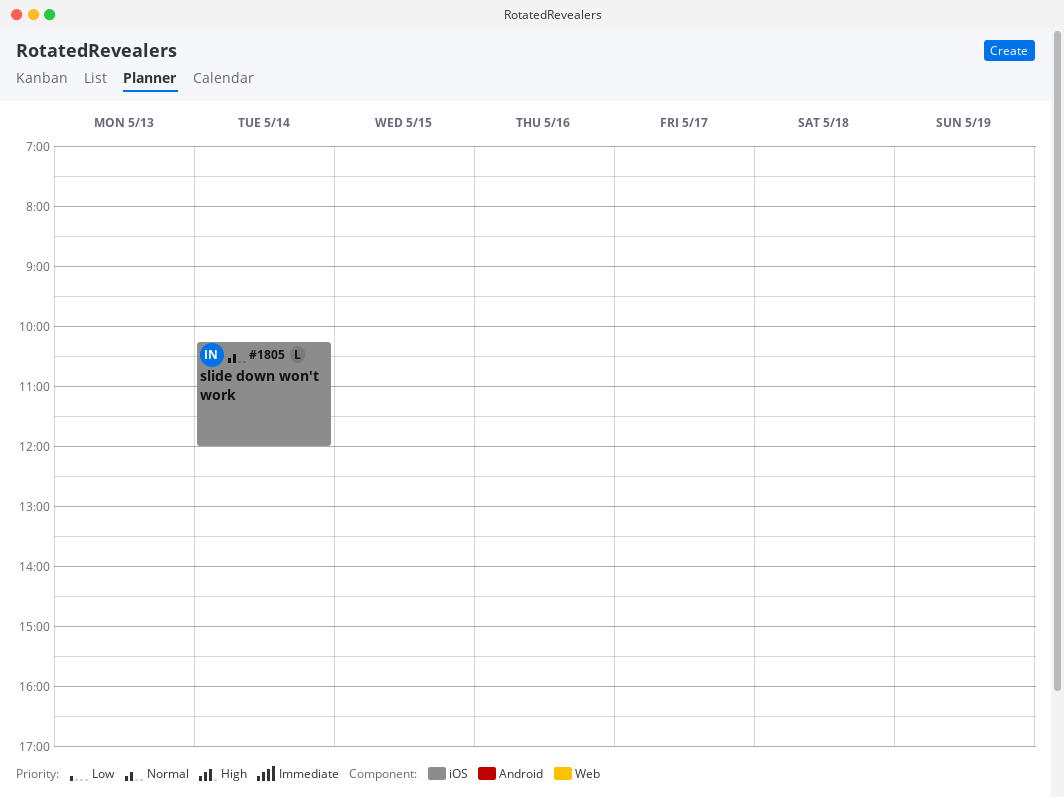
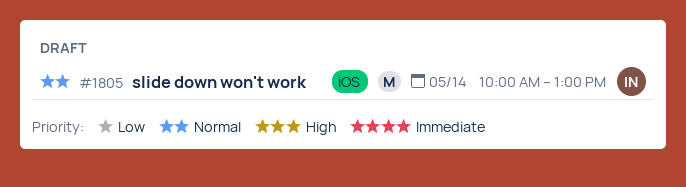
#1805, estimate: L -> M
#1805, begins: 10:15 -> 10:00
#1805, ends: 12:00 -> 13:00

